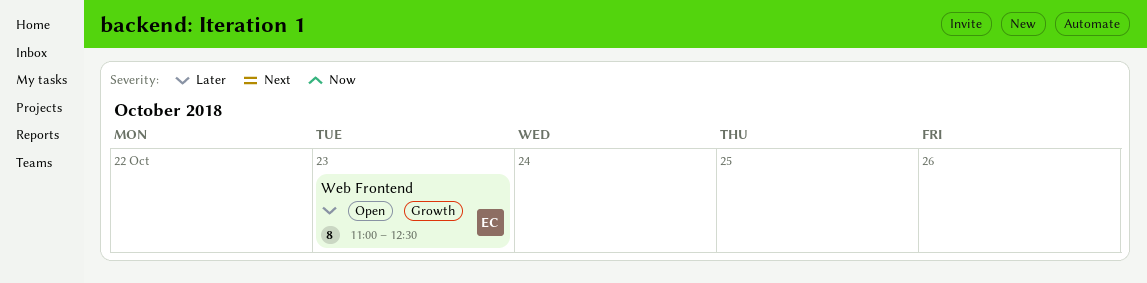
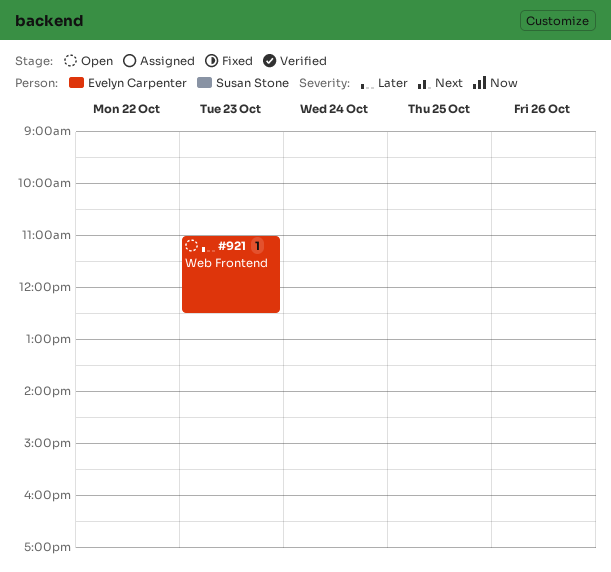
Web Frontend, estimate: 8 -> 1

